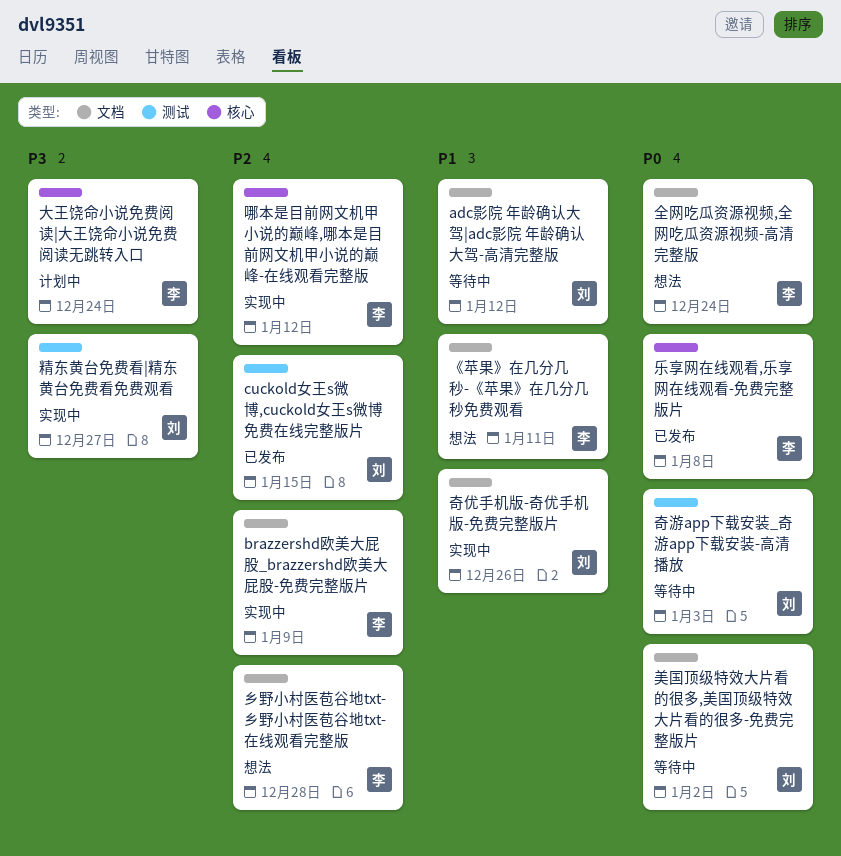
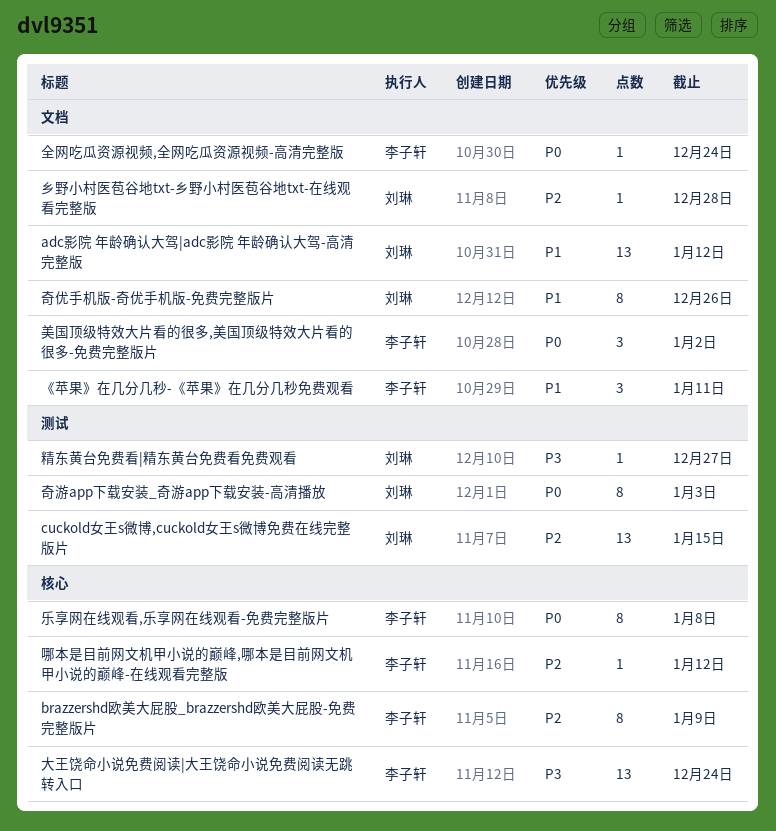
brazzershd欧美大屁股_brazzershd欧美大屁股-免费完整版片, label: 文档 -> 核心
乡野小村医苞谷地txt-乡野小村医苞谷地txt-在线观看完整版, owner: 李子轩 -> 刘琳
美国顶级特效大片看的很多,美国顶级特效大片看的很多-免费完整版片, owner: 刘琳 -> 李子轩

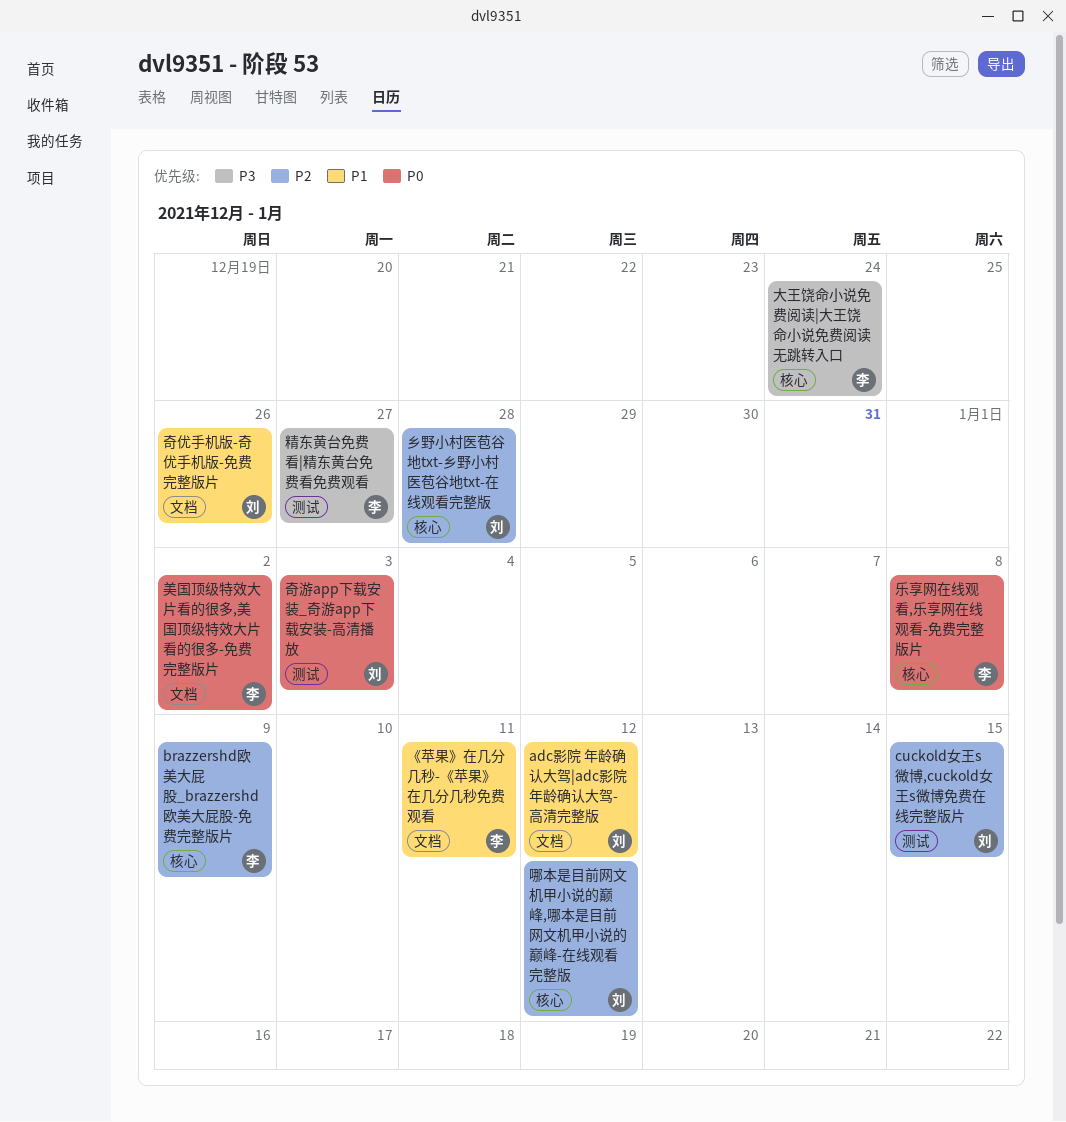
乡野小村医苞谷地txt-乡野小村医苞谷地txt-在线观看完整版, label: 文档 -> 核心
全网吃瓜资源视频,全网吃瓜资源视频-高清完整版: present -> none
哪本是目前网文机甲小说的巅峰,哪本是目前网文机甲小说的巅峰-在线观看完整版, owner: 李子轩 -> 刘琳
精东黄台免费看|精东黄台免费看免费观看, owner: 刘琳 -> 李子轩

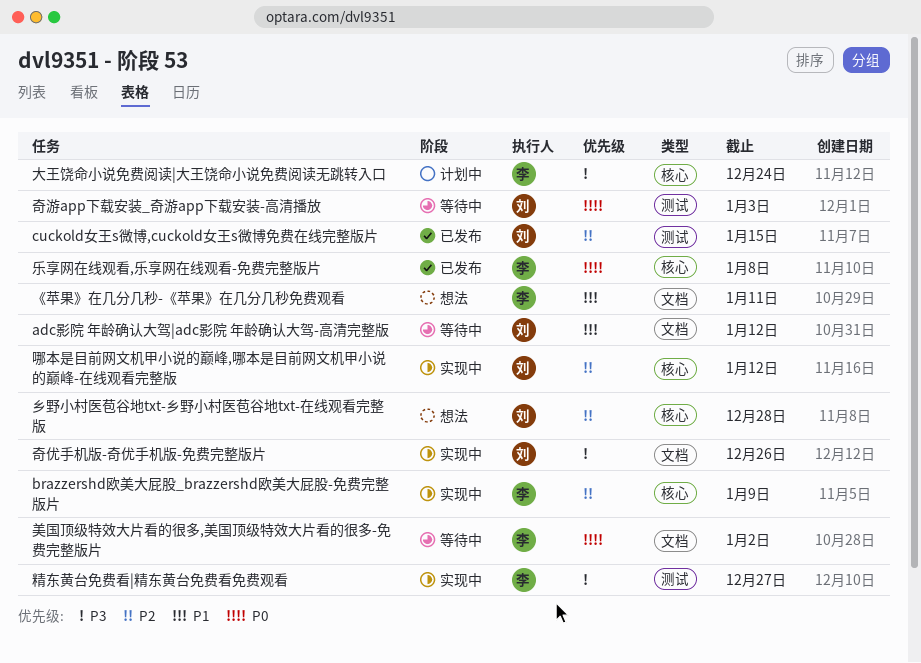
奇优手机版-奇优手机版-免费完整版片, priority: P1 -> P3

